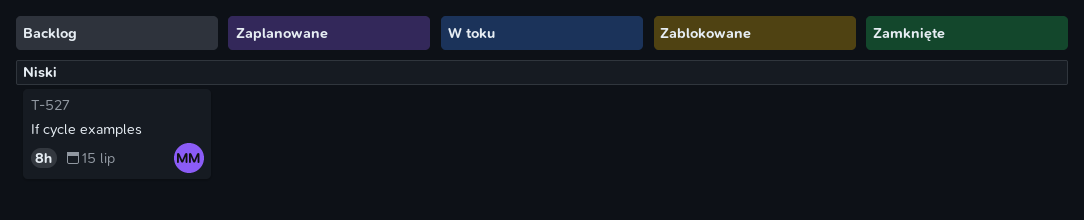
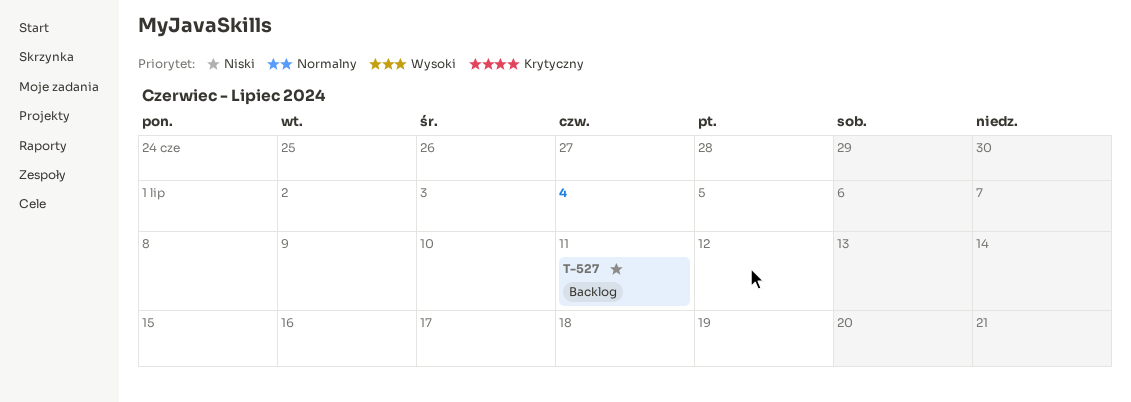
T-527, due: Jul 15 -> Jul 11

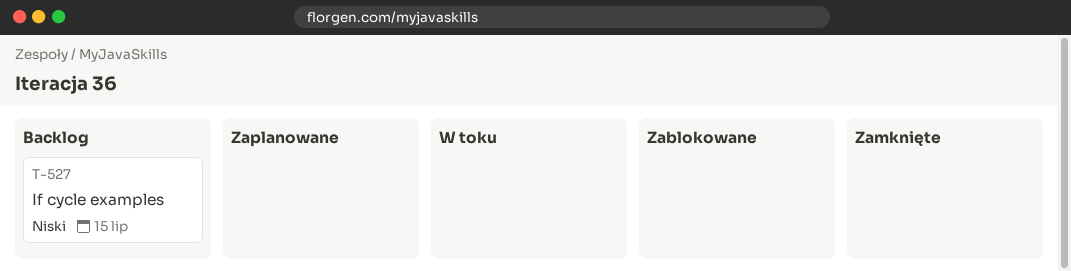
T-527, due: Jul 11 -> Jul 15

